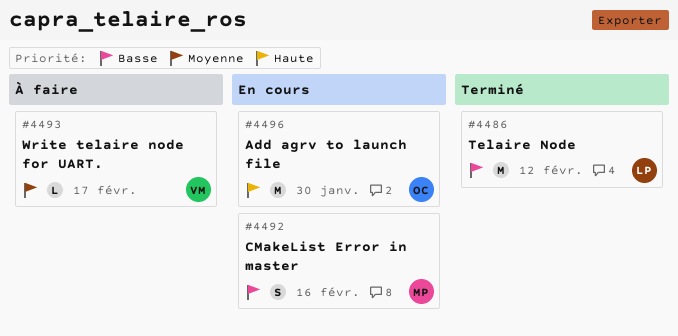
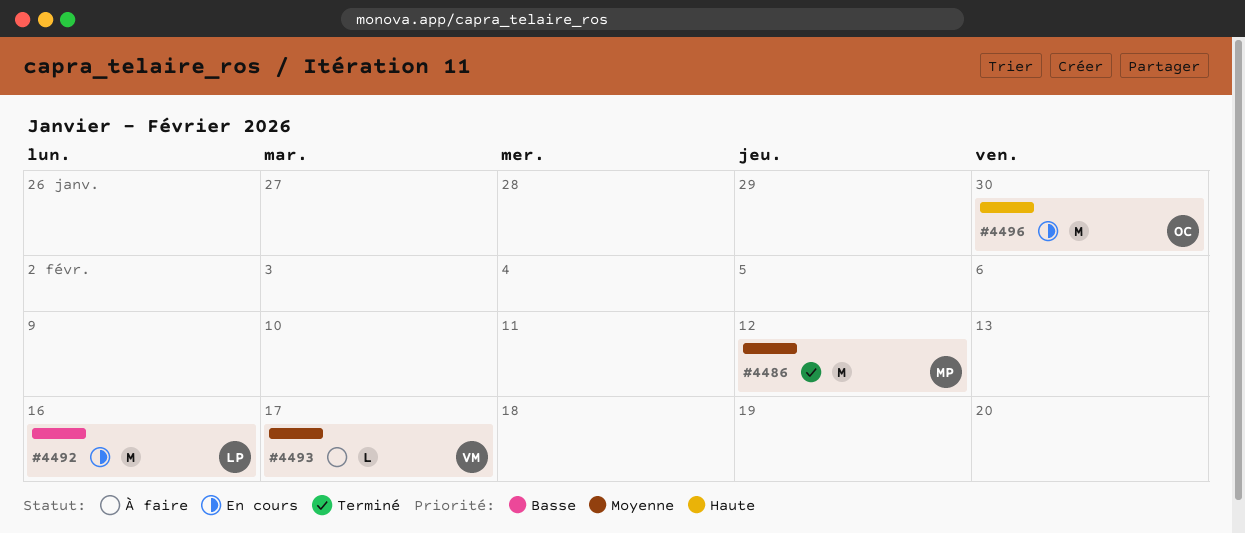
#4486, owner: LP -> MP
#4486, priority: Basse -> Moyenne
#4492, owner: MP -> LP
#4492, estimate: S -> M

